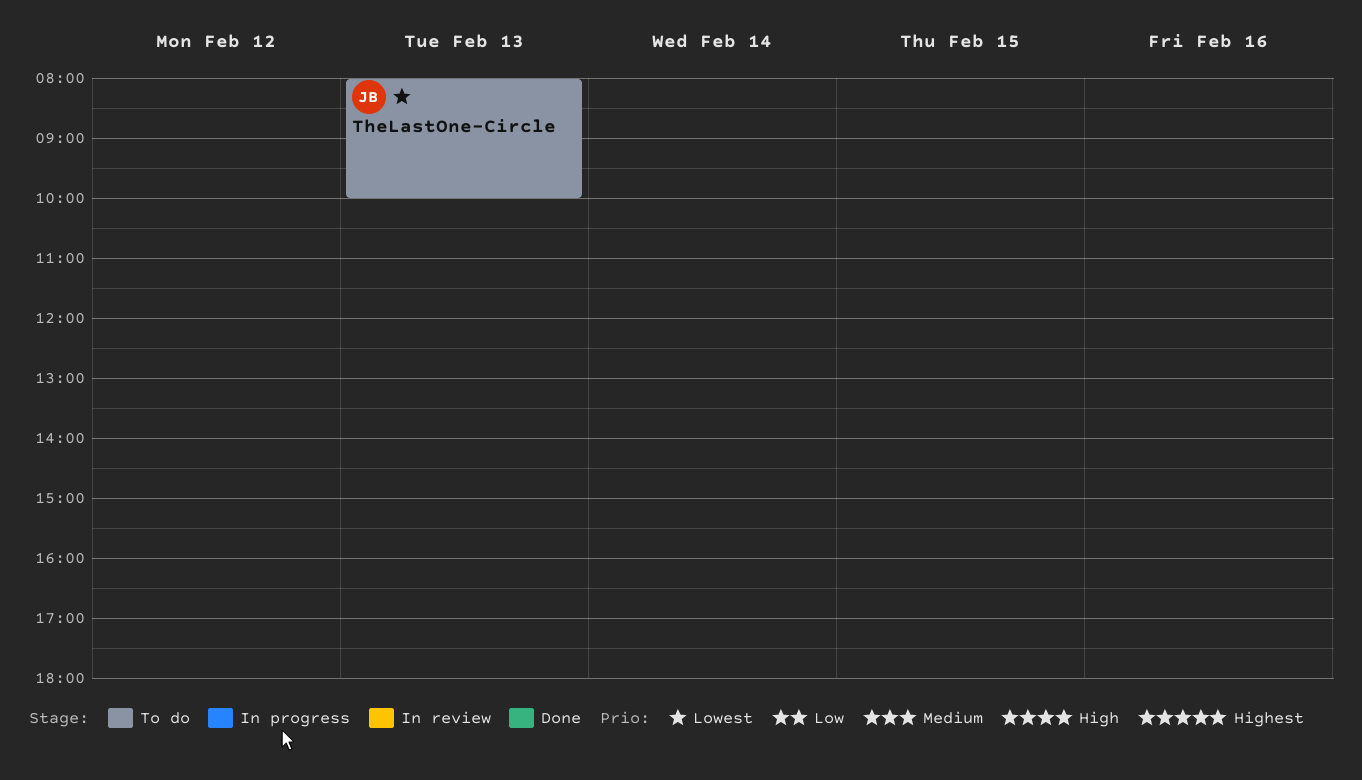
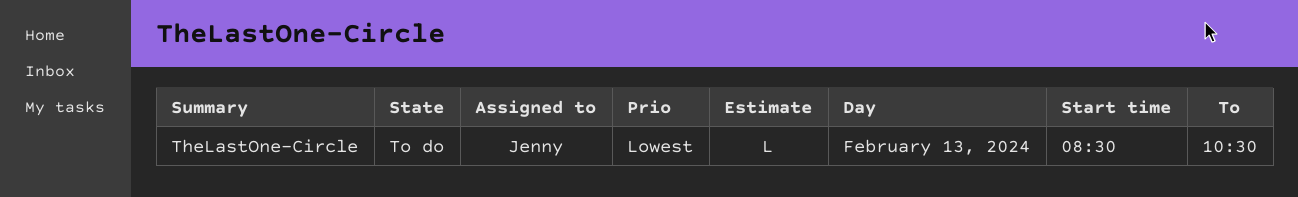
TheLastOne-Circle, begins: 08:00 -> 08:30
TheLastOne-Circle, ends: 10:00 -> 10:30

